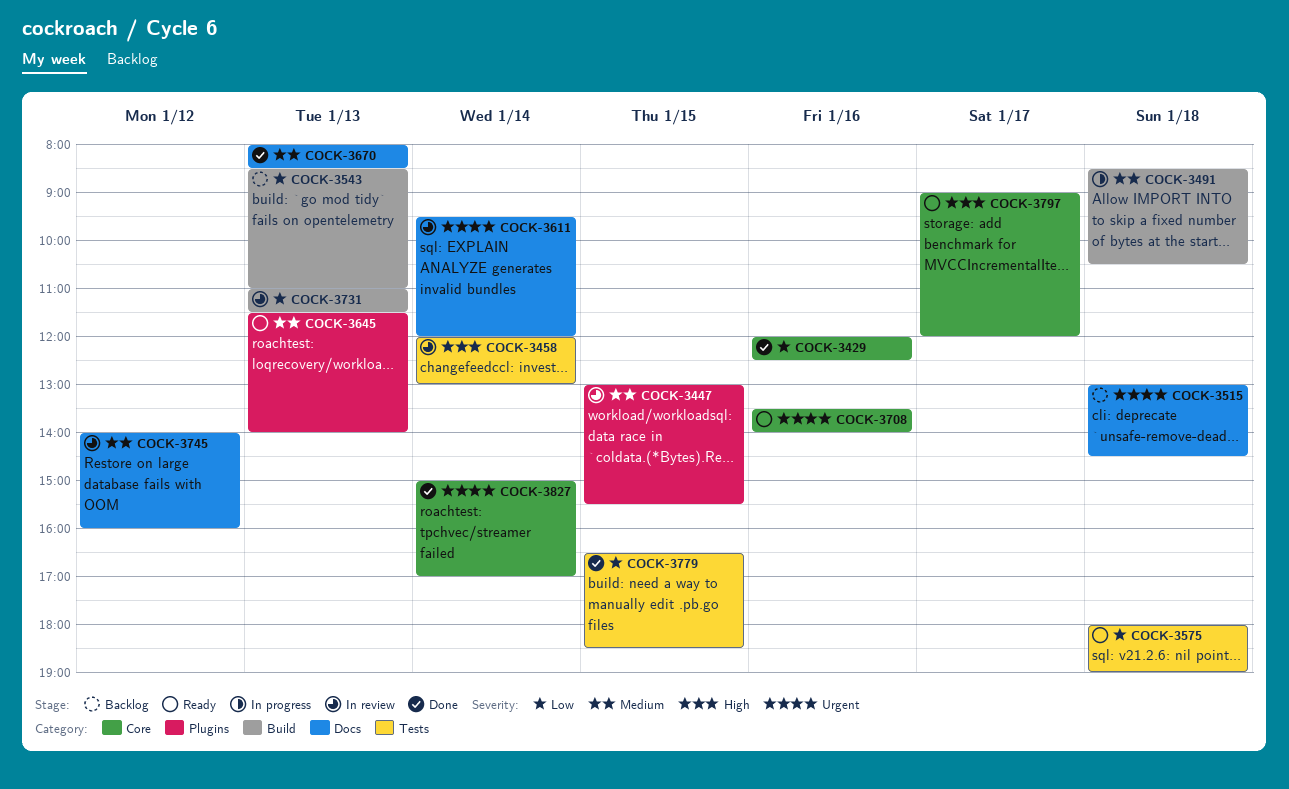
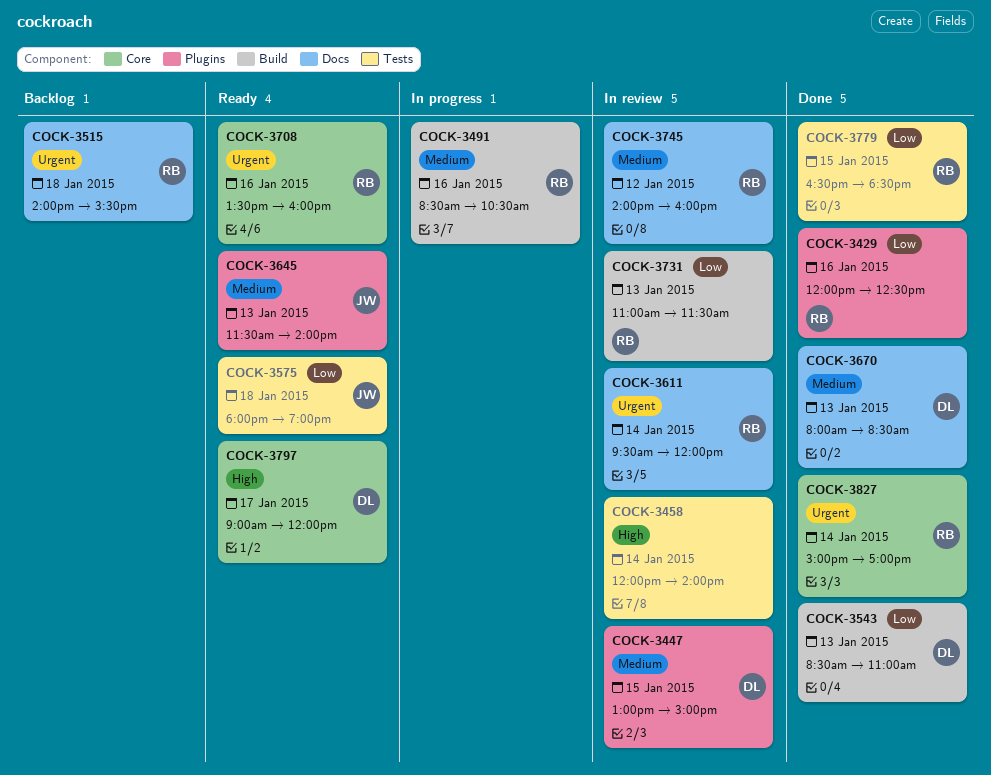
COCK-3429, label: Core -> Plugins
COCK-3447, ends: 15:30 -> 15:00
COCK-3458, ends: 13:00 -> 14:00
COCK-3491, day: Jan 18 -> Jan 16
COCK-3515, begins: 13:00 -> 14:00
COCK-3515, ends: 14:30 -> 15:30
COCK-3543, status: Backlog -> Done
COCK-3708, ends: 14:00 -> 16:00

